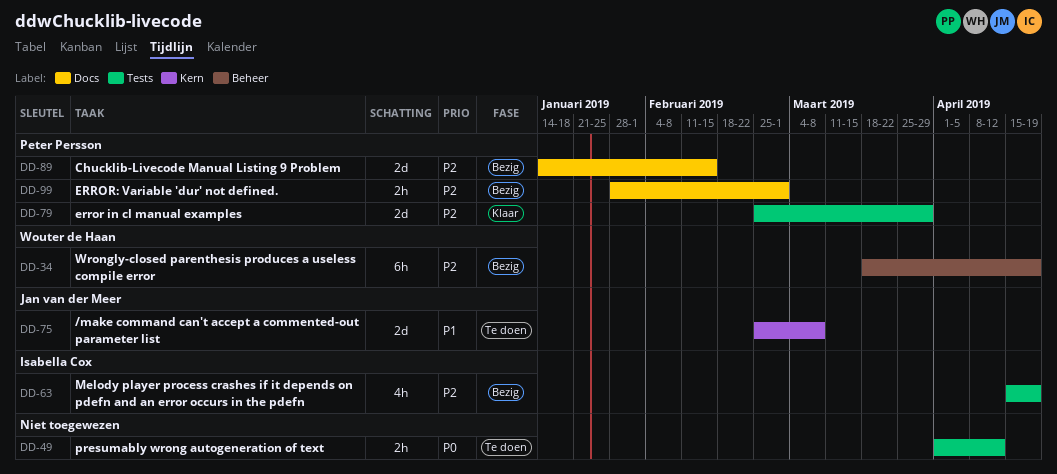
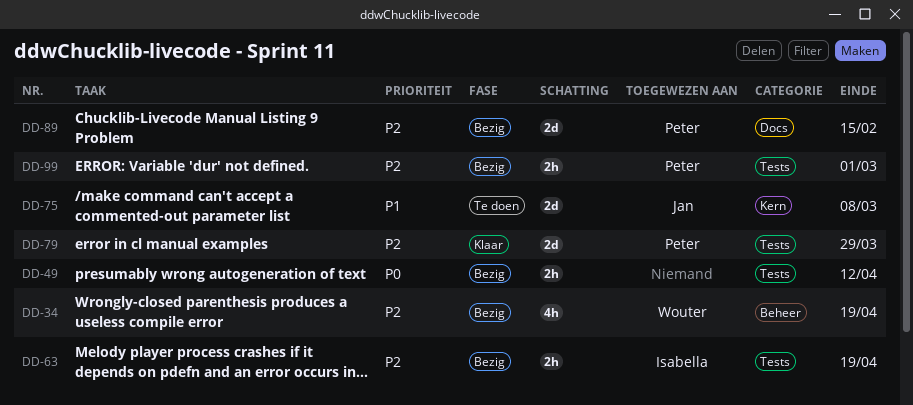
DD-34, estimate: 6h -> 4h
DD-49, status: Te doen -> Bezig
DD-63, estimate: 4h -> 2h
DD-99, label: Docs -> Tests

